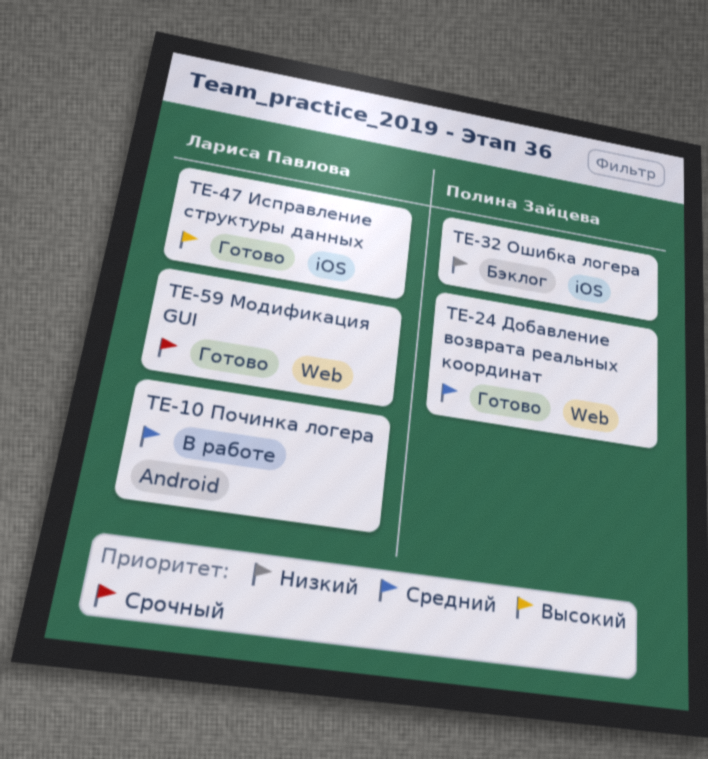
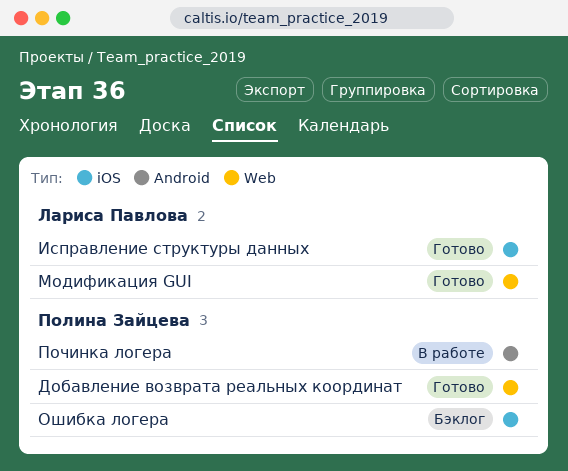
Починка логера, owner: Лариса Павлова -> Полина Зайцева

